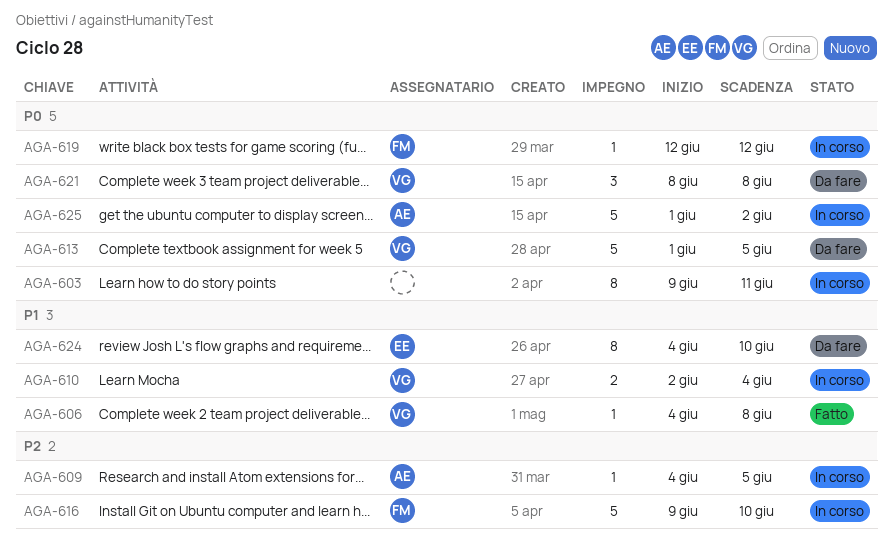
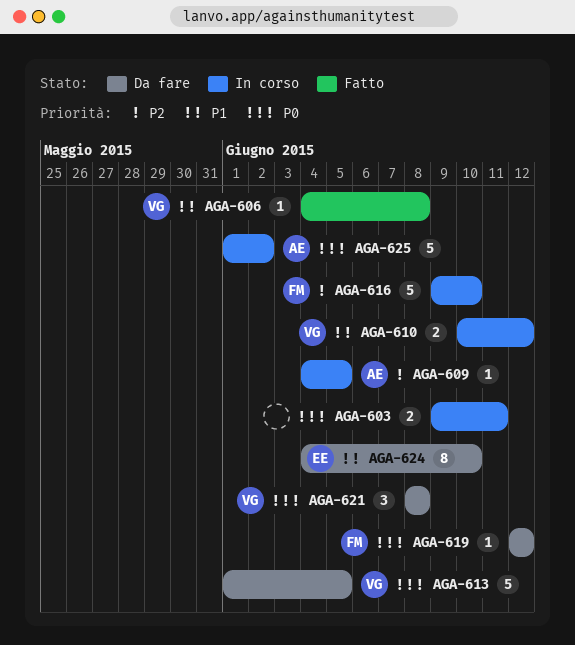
AGA-603, estimate: 8 -> 2
AGA-610, start: Jun 2 -> Jun 10
AGA-610, due: Jun 4 -> Jun 12
AGA-619, status: In corso -> Da fare

